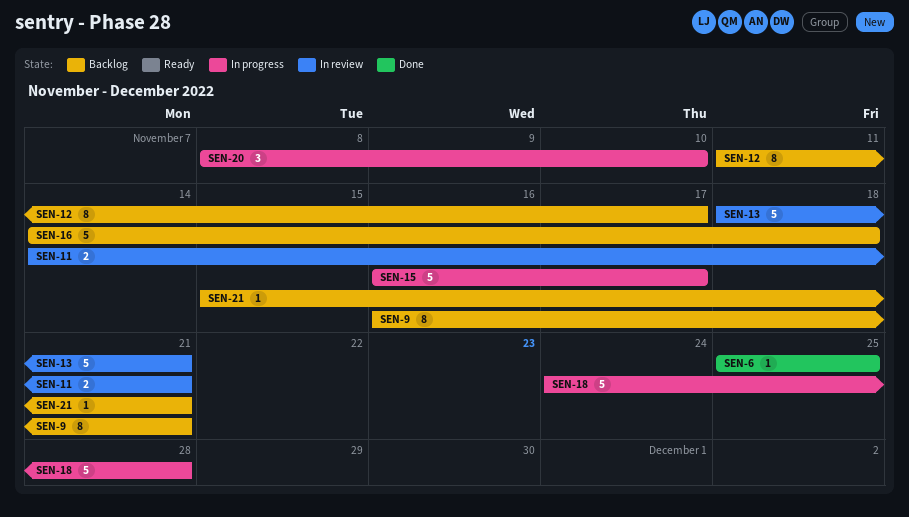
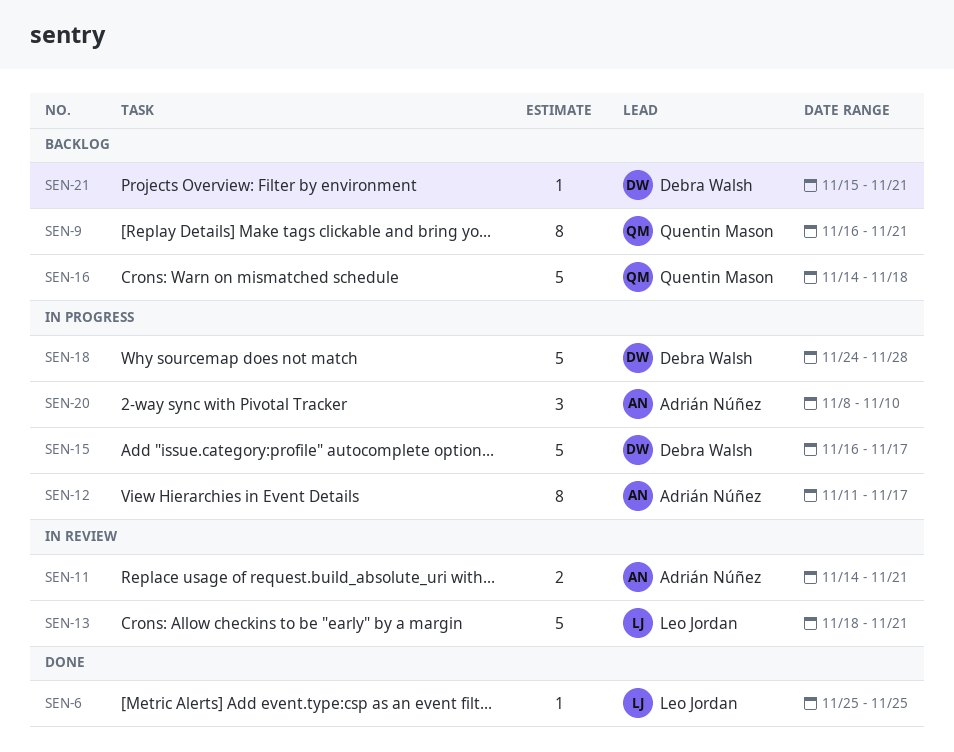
SEN-12, status: Backlog -> In progress

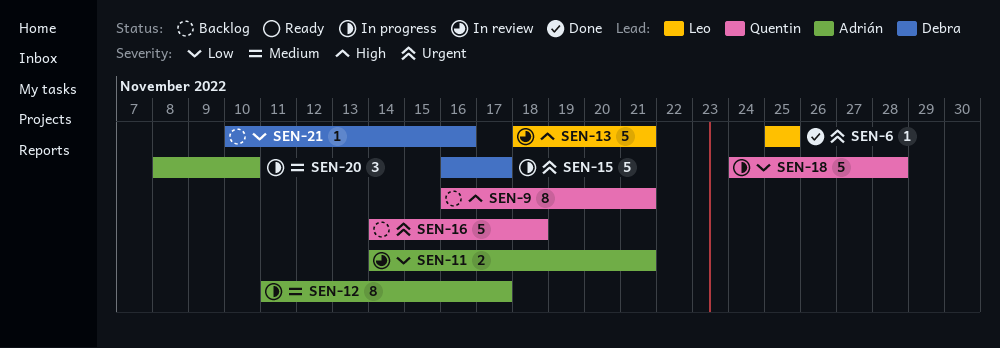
SEN-18, owner: Debra Walsh -> Quentin Mason
SEN-21, start: Nov 15 -> Nov 10
SEN-21, due: Nov 21 -> Nov 16

